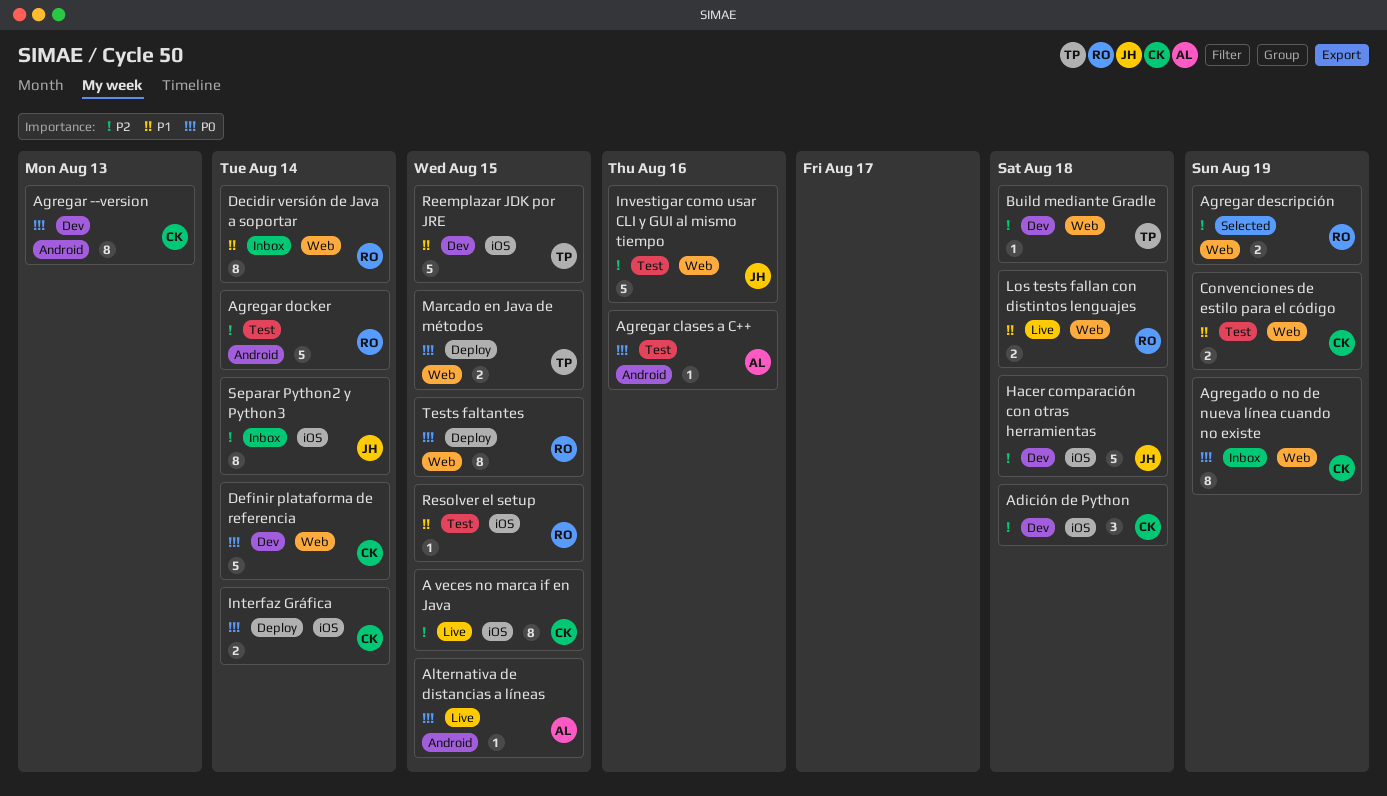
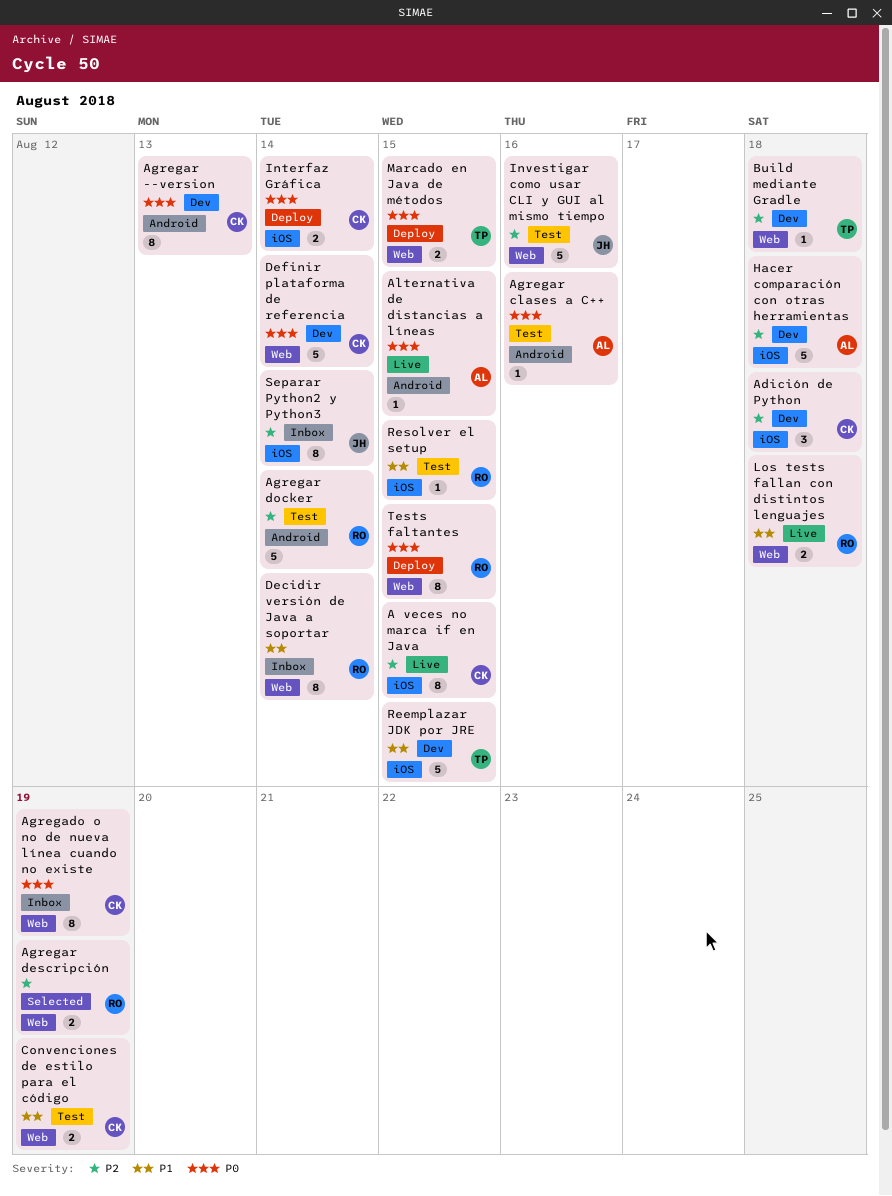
Hacer comparación con otras herramientas, owner: JH -> AL

